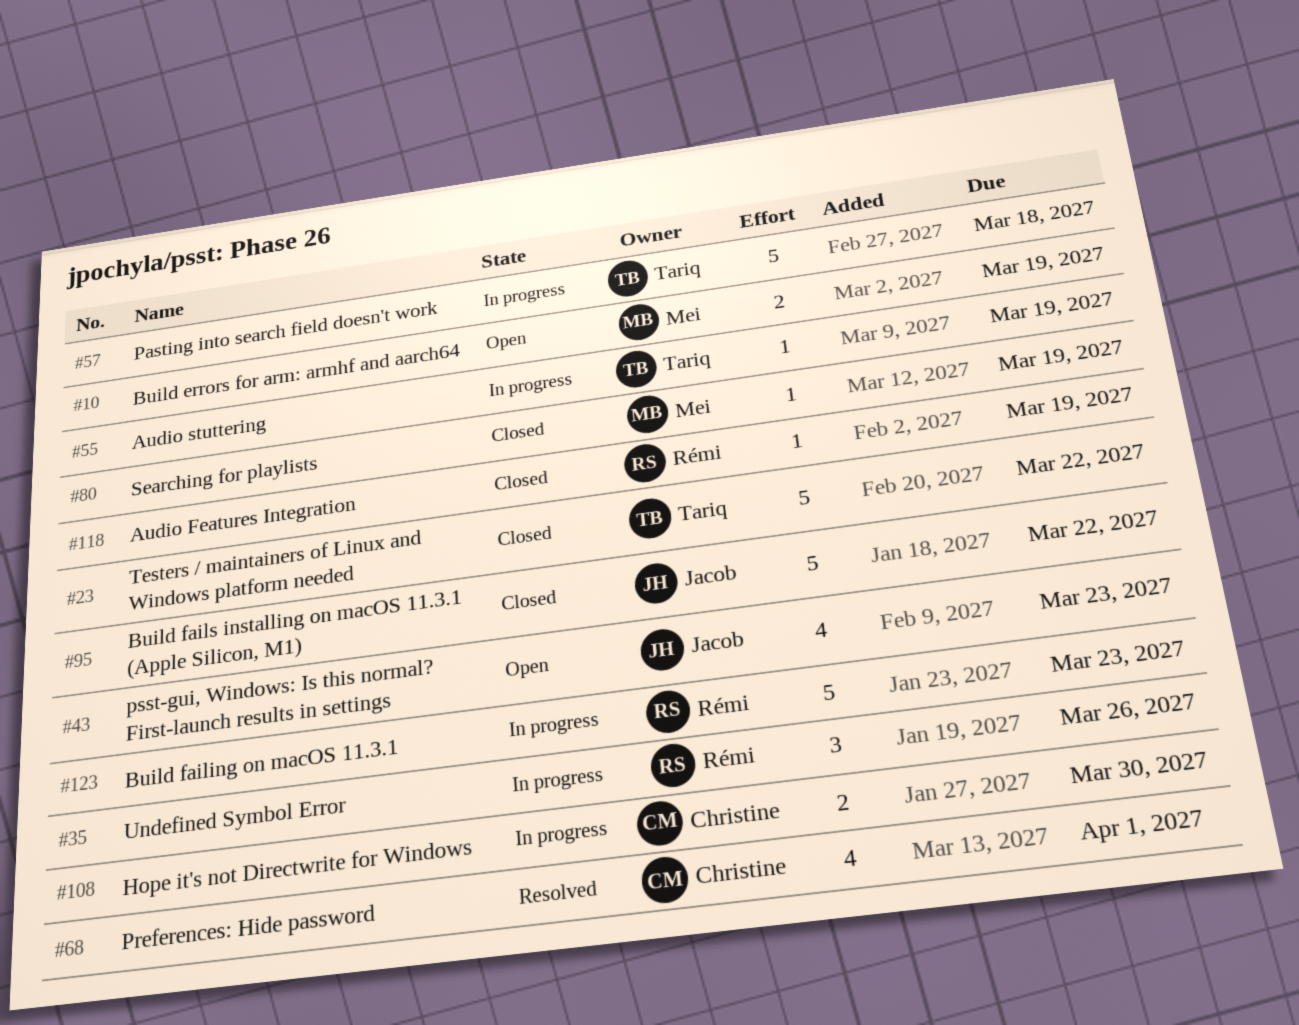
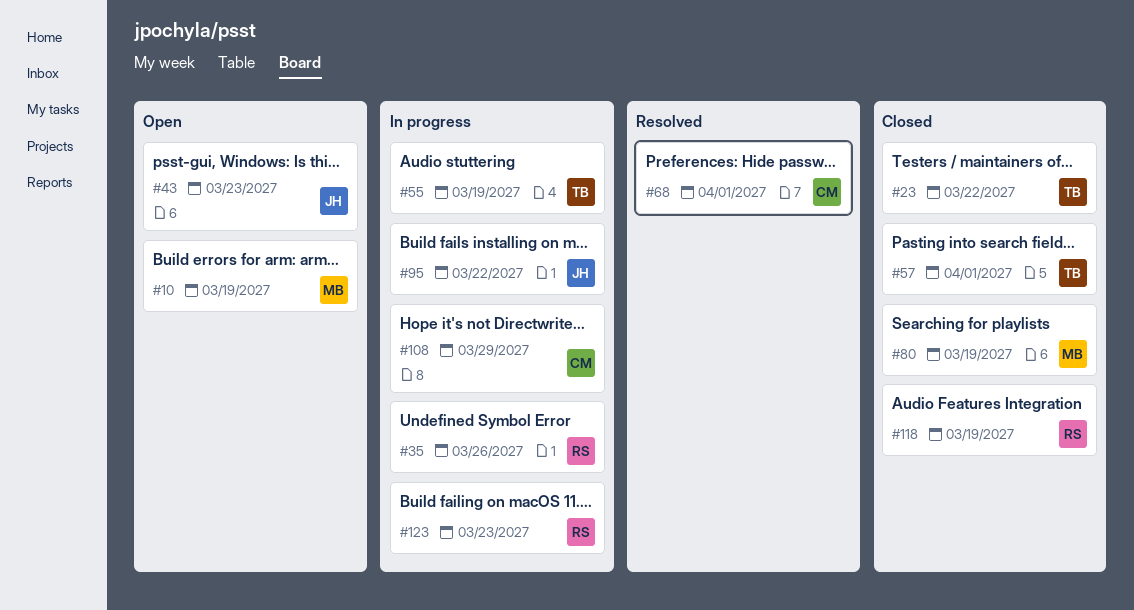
#57, status: In progress -> Closed
#57, due: Mar 18 -> Apr 1
#95, status: Closed -> In progress
#108, due: Mar 30 -> Mar 29

